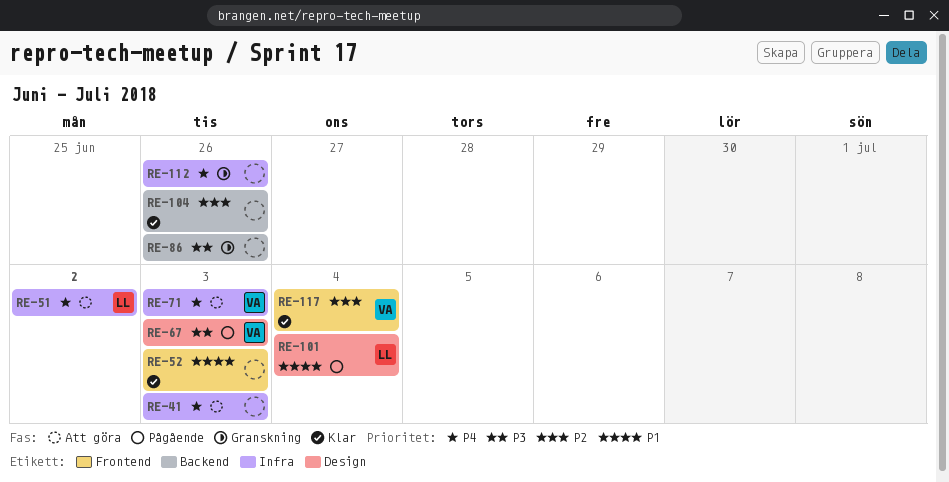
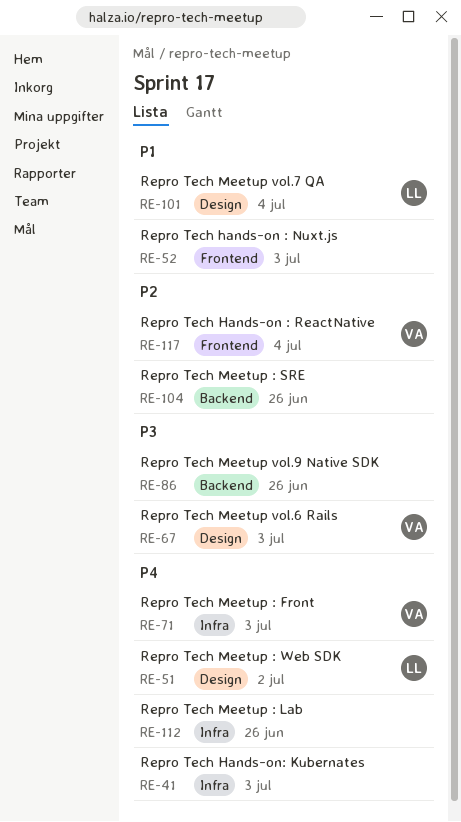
RE-51, label: Infra -> Design

